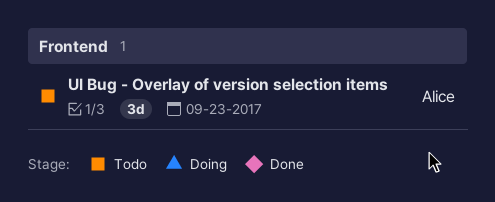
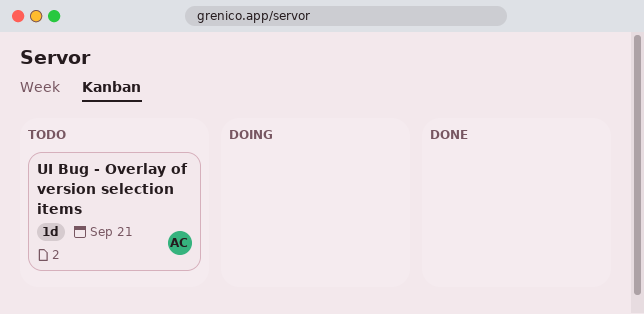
UI Bug - Overlay of version selection items, estimate: 3d -> 1d
UI Bug - Overlay of version selection items, due: Sep 23 -> Sep 21

